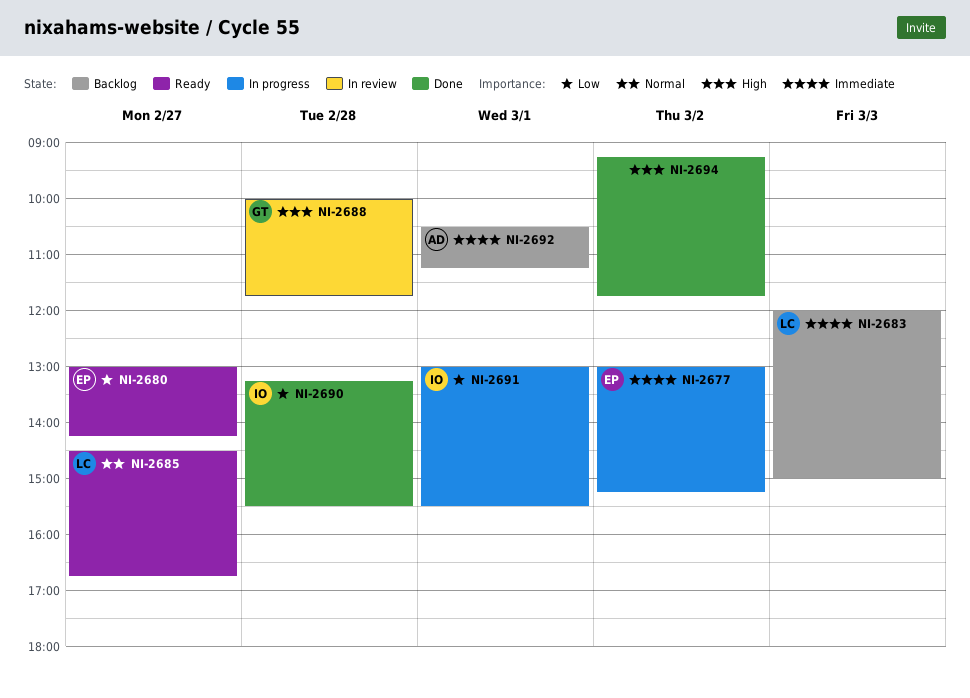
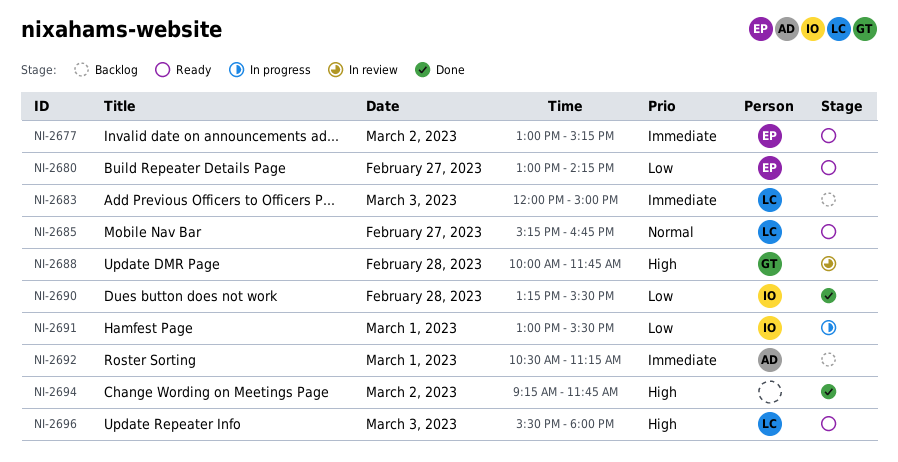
NI-2677, status: In progress -> Ready
NI-2685, begins: 14:30 -> 15:15
NI-2696: none -> present

